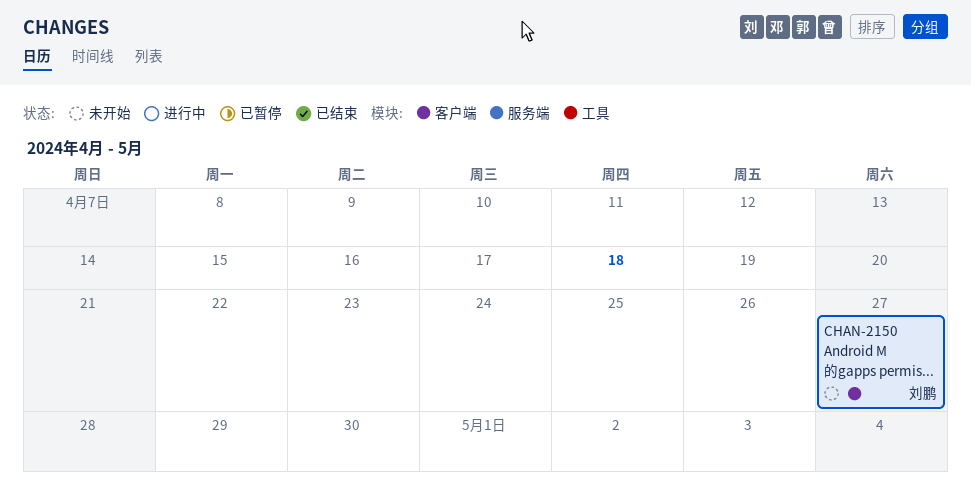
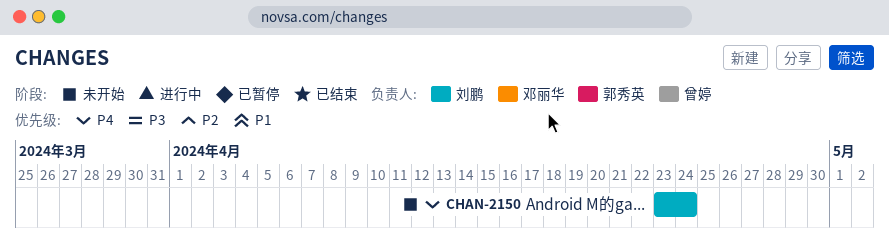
CHAN-2150, due: Apr 27 -> Apr 24

